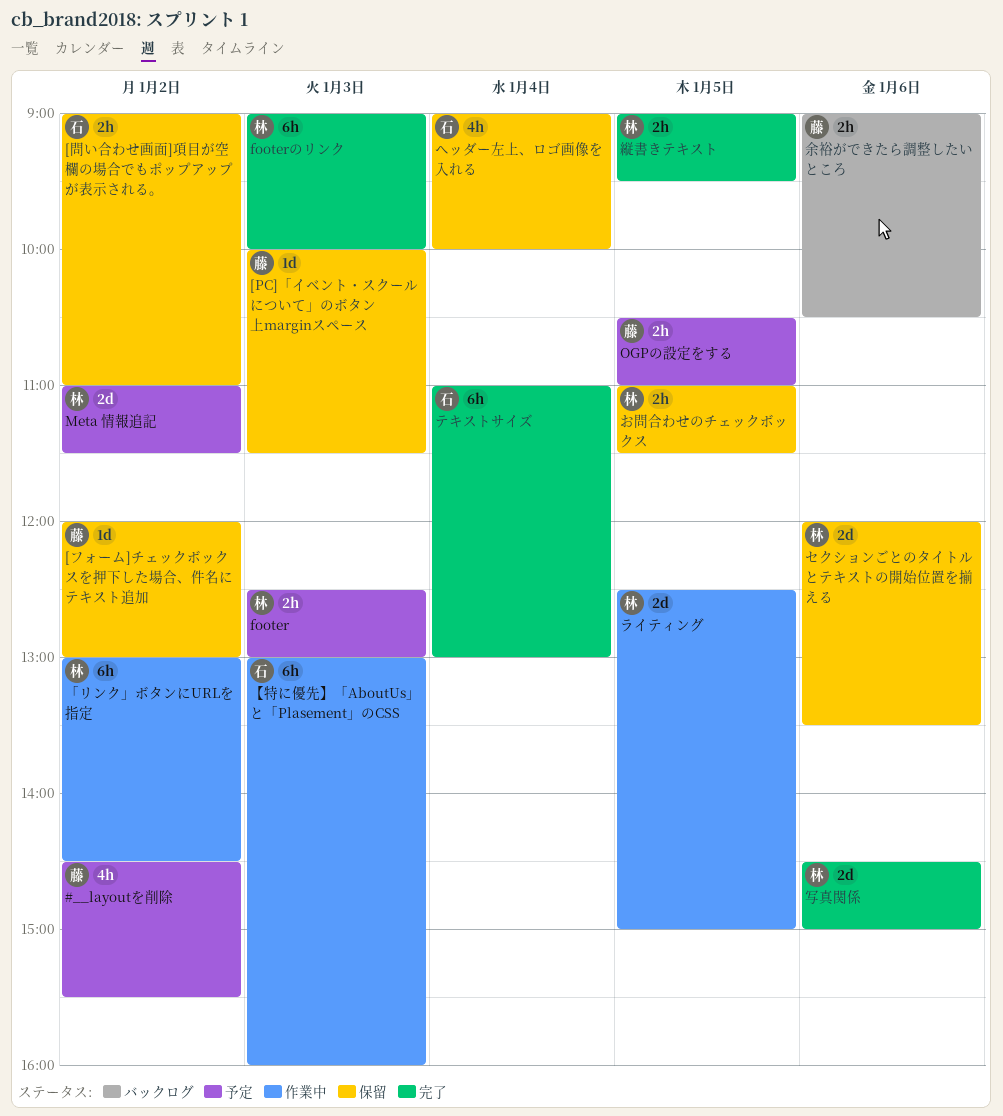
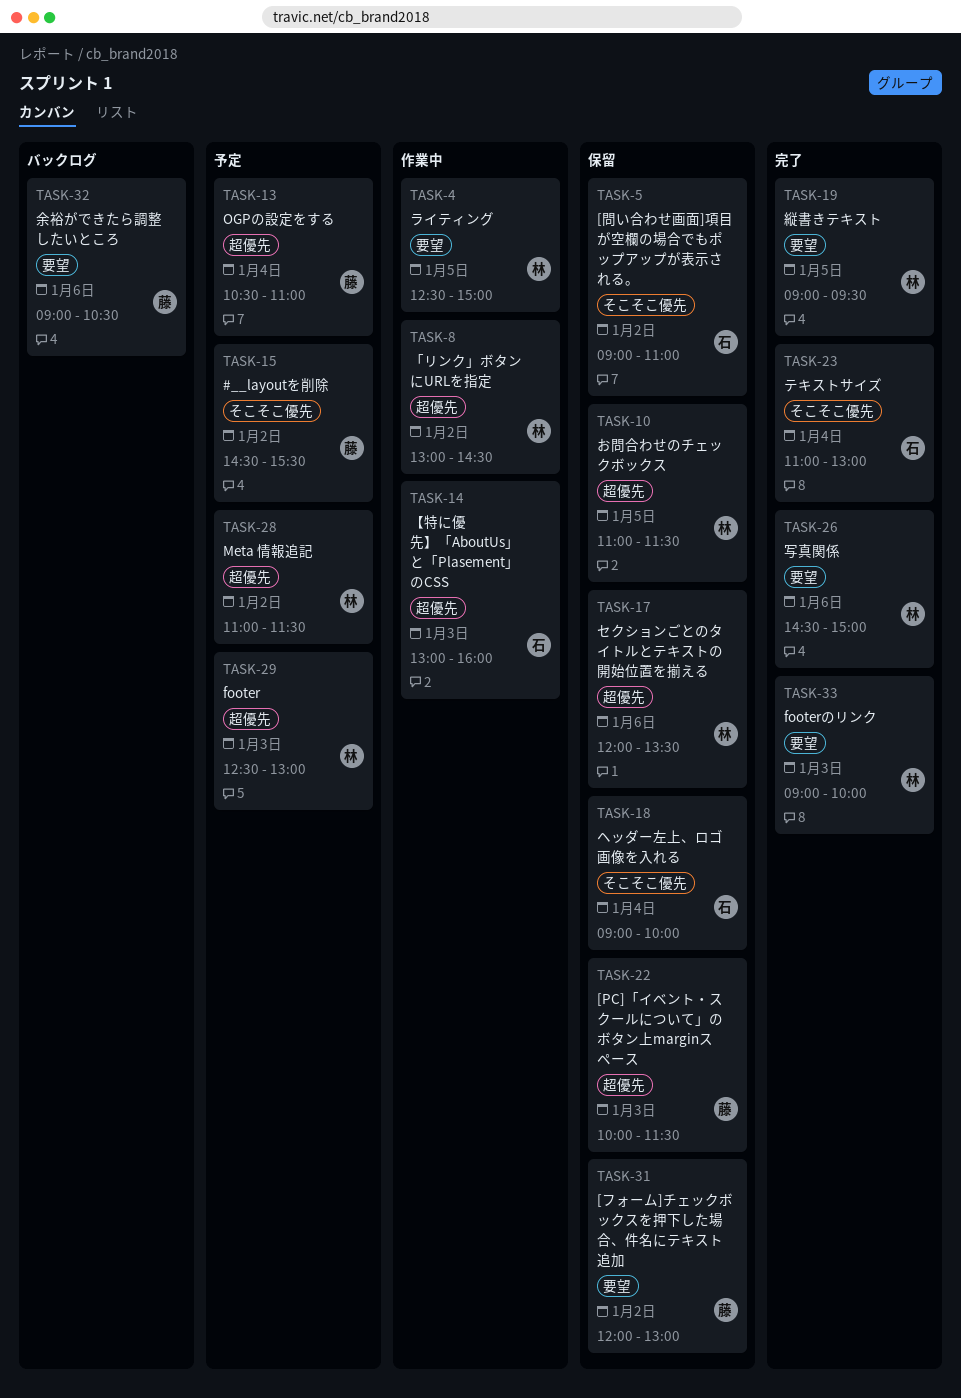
OGPの設定をする, day: Jan 5 -> Jan 4

